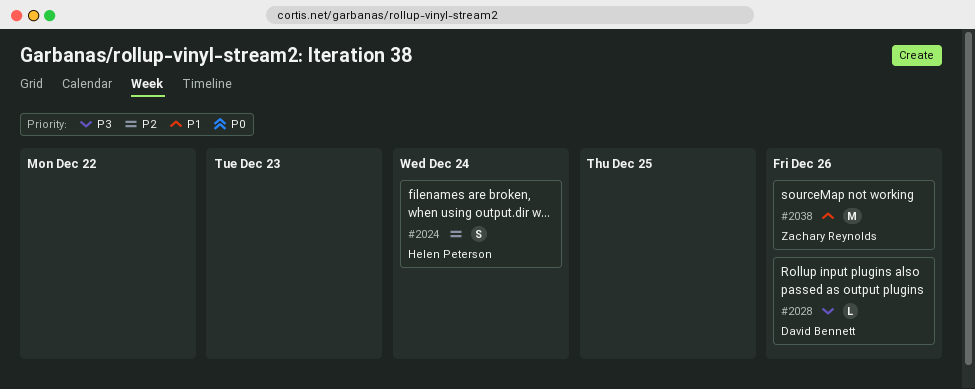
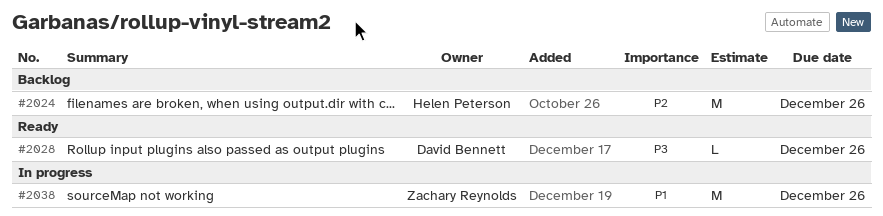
#2024, estimate: S -> M
#2024, due: Dec 24 -> Dec 26

